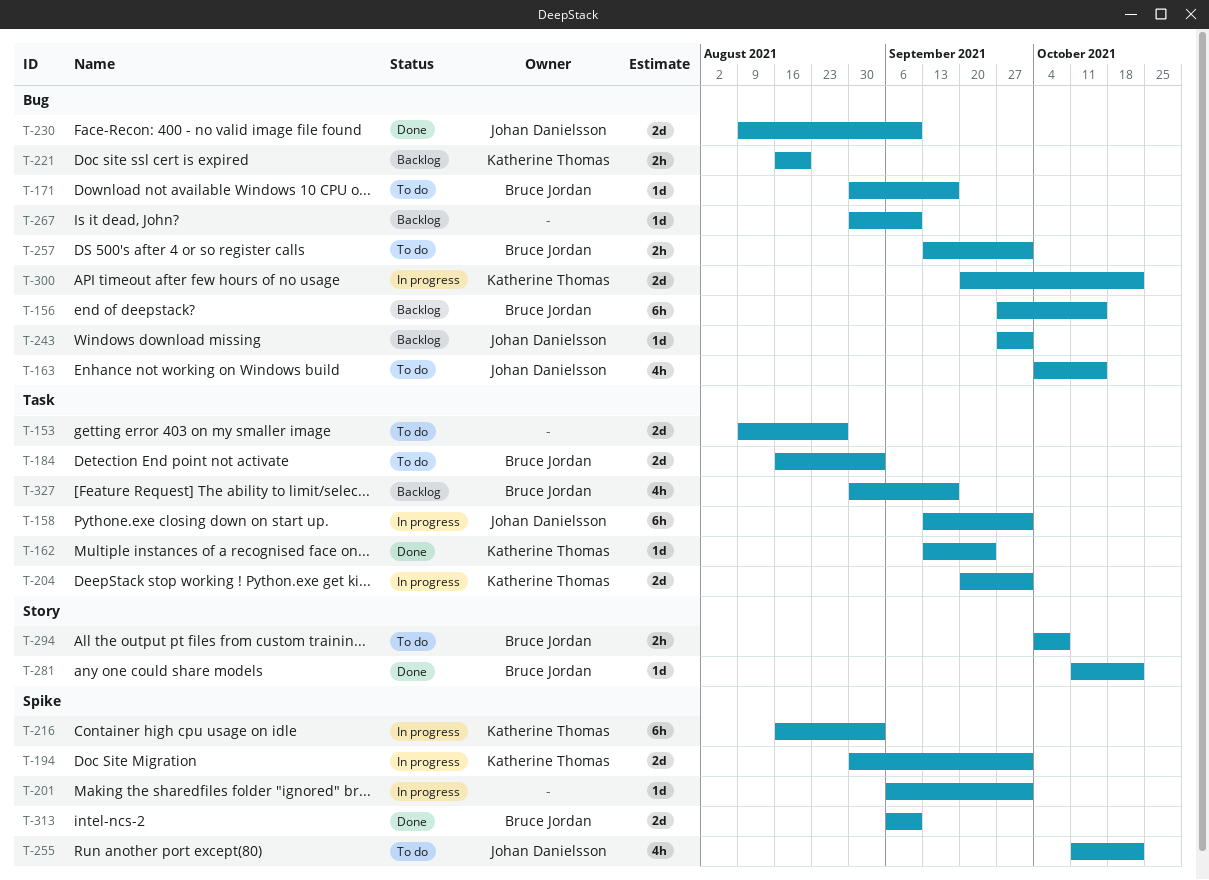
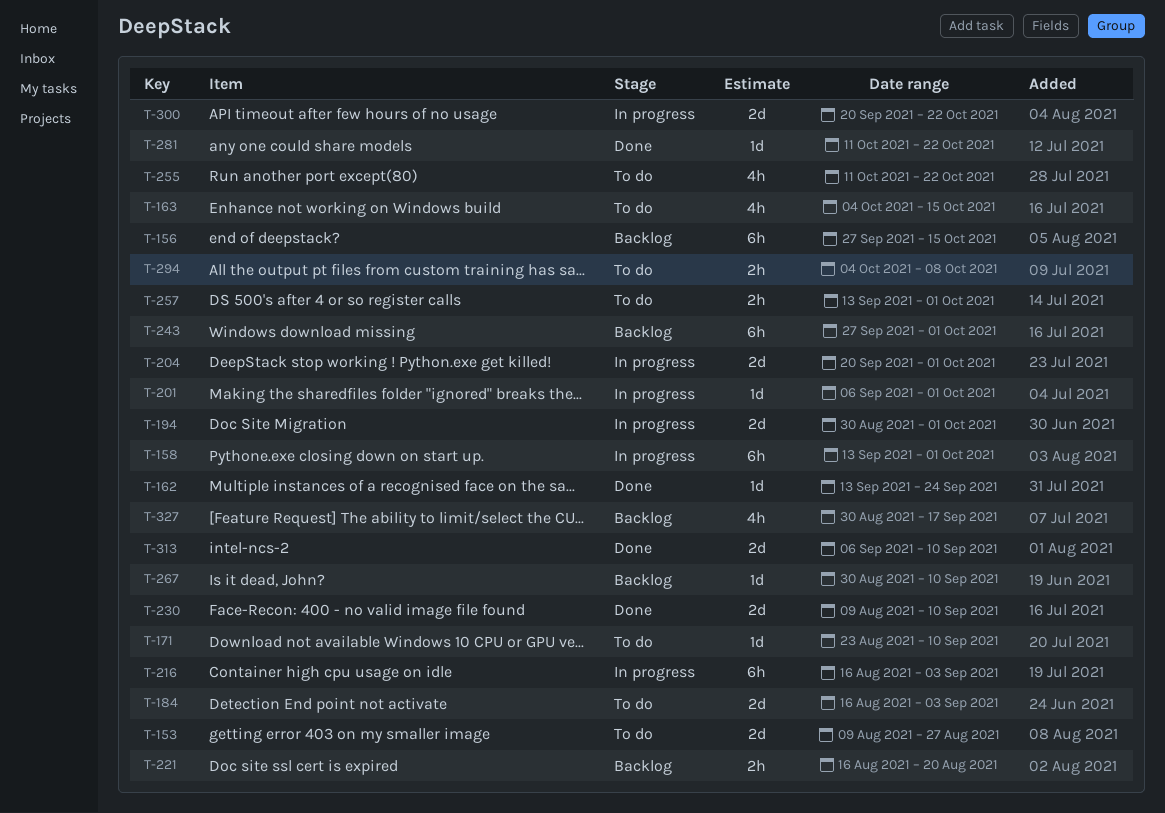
T-171, start: Aug 30 -> Aug 23
T-171, due: Sep 17 -> Sep 10
T-243, estimate: 1d -> 6h

